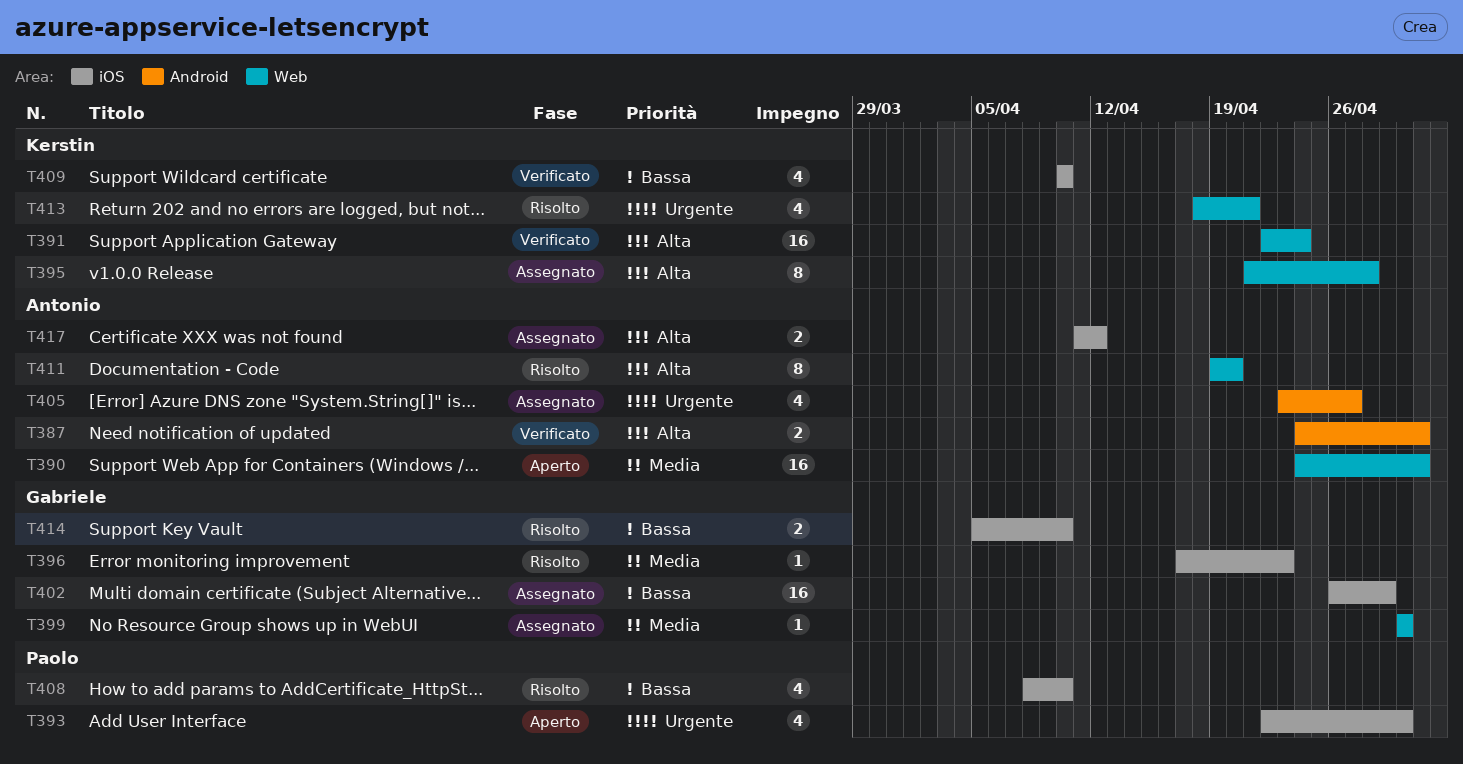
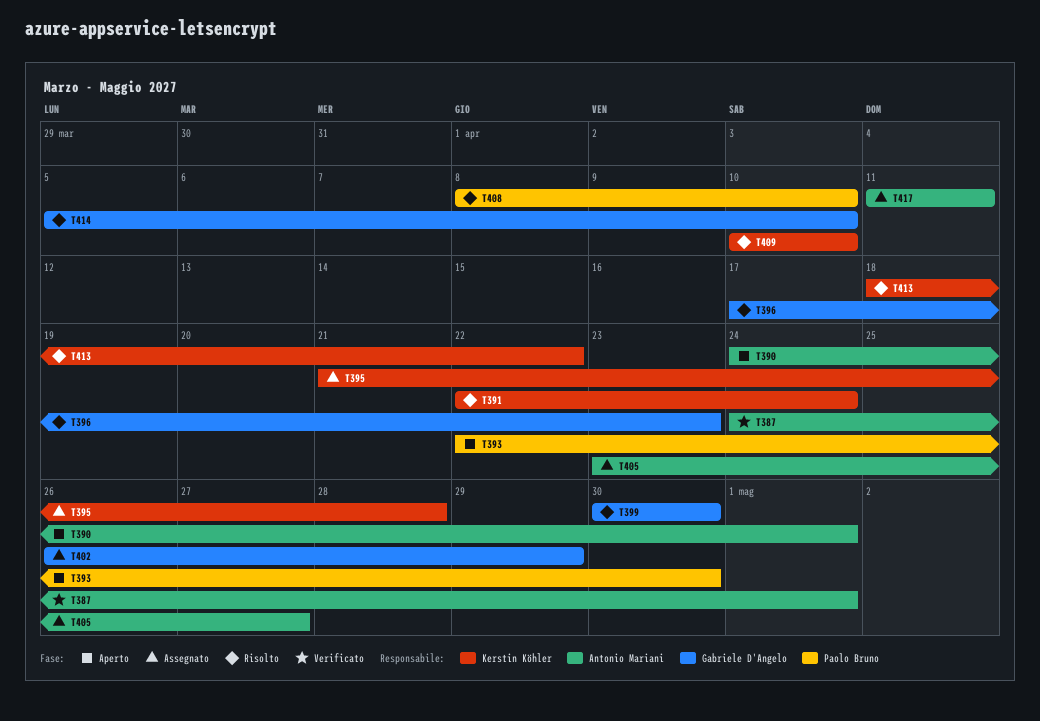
T391, status: Verificato -> Risolto
T399, status: Assegnato -> Risolto
T409, status: Verificato -> Risolto
T411: present -> none
T413, due: Apr 21 -> Apr 22
T417, due: Apr 12 -> Apr 11

